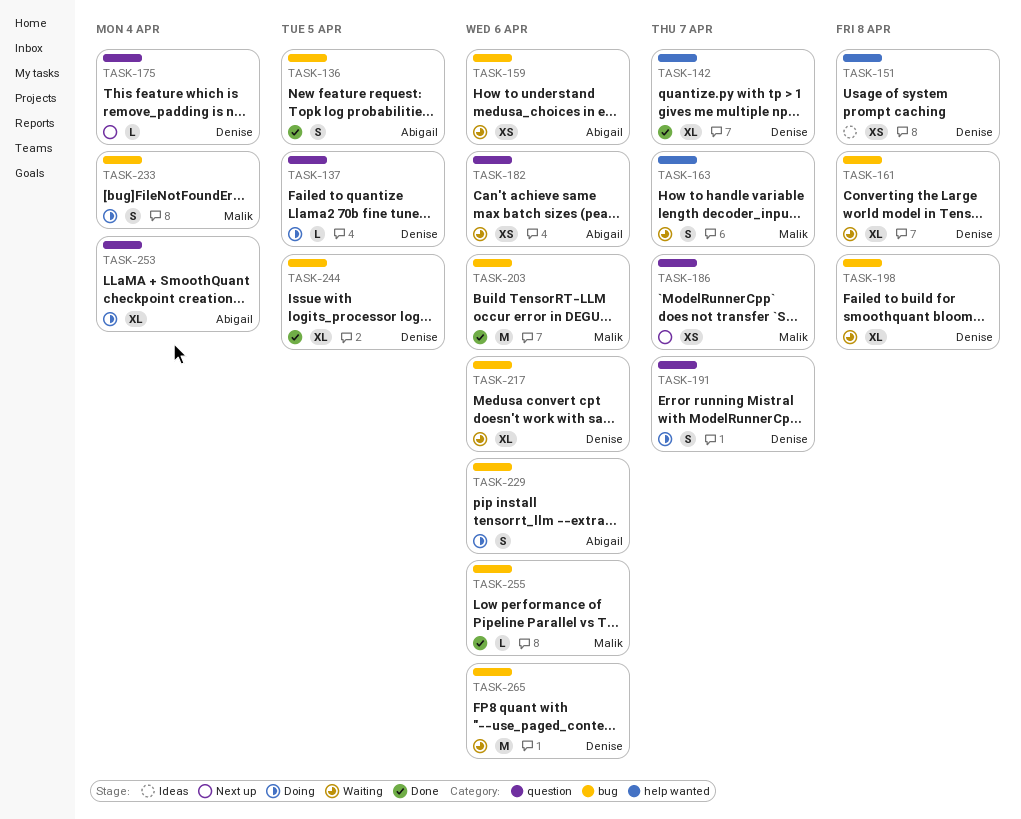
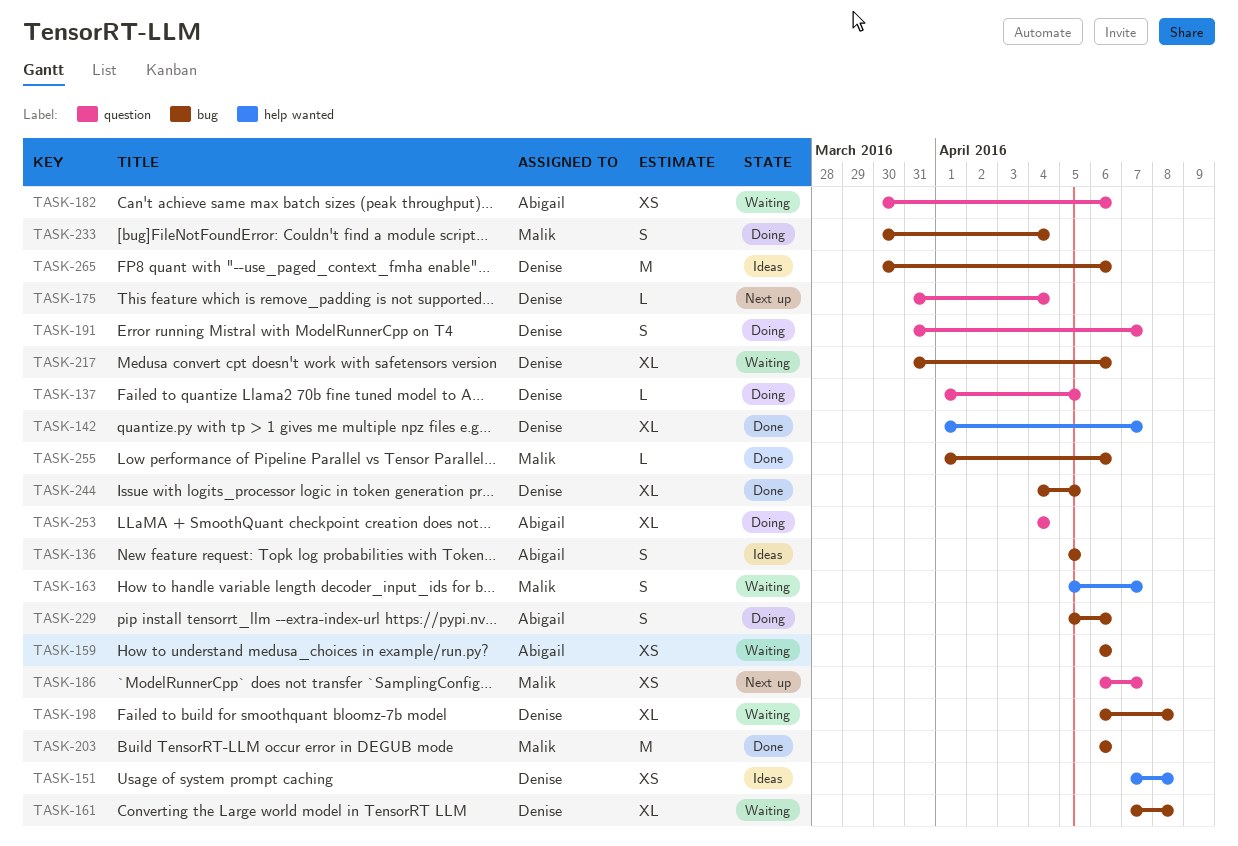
TASK-136, status: Done -> Ideas
TASK-265, status: Waiting -> Ideas

